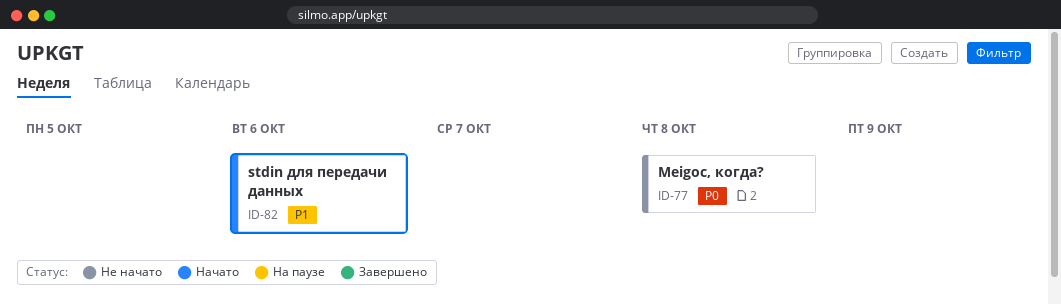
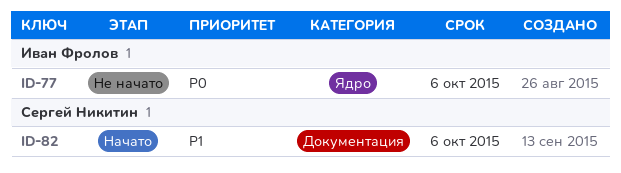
ID-77, due: Oct 8 -> Oct 6

